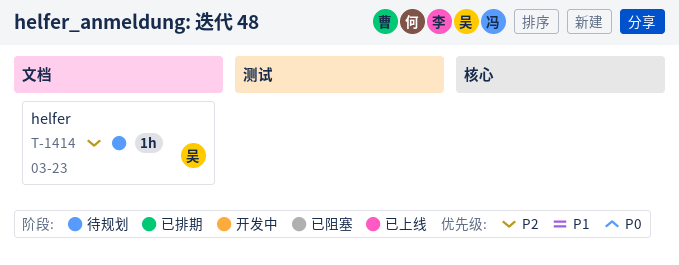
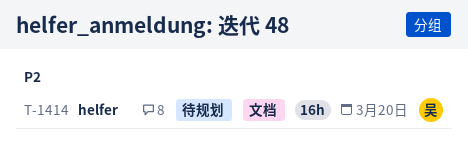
T-1414, estimate: 1h -> 16h
T-1414, due: Mar 23 -> Mar 20

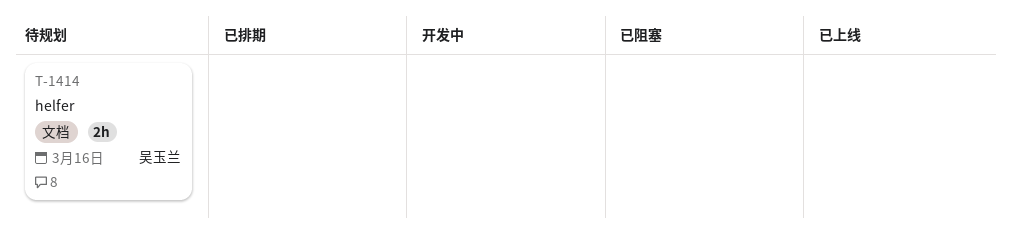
T-1414, estimate: 16h -> 2h
T-1414, due: Mar 20 -> Mar 16

